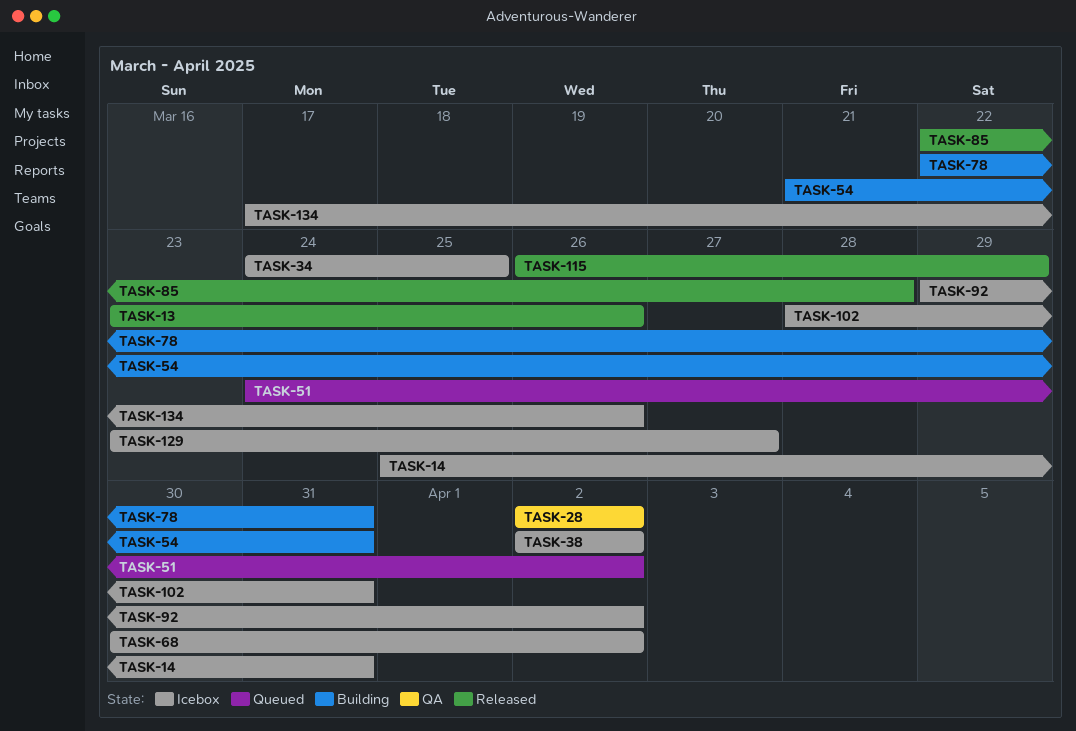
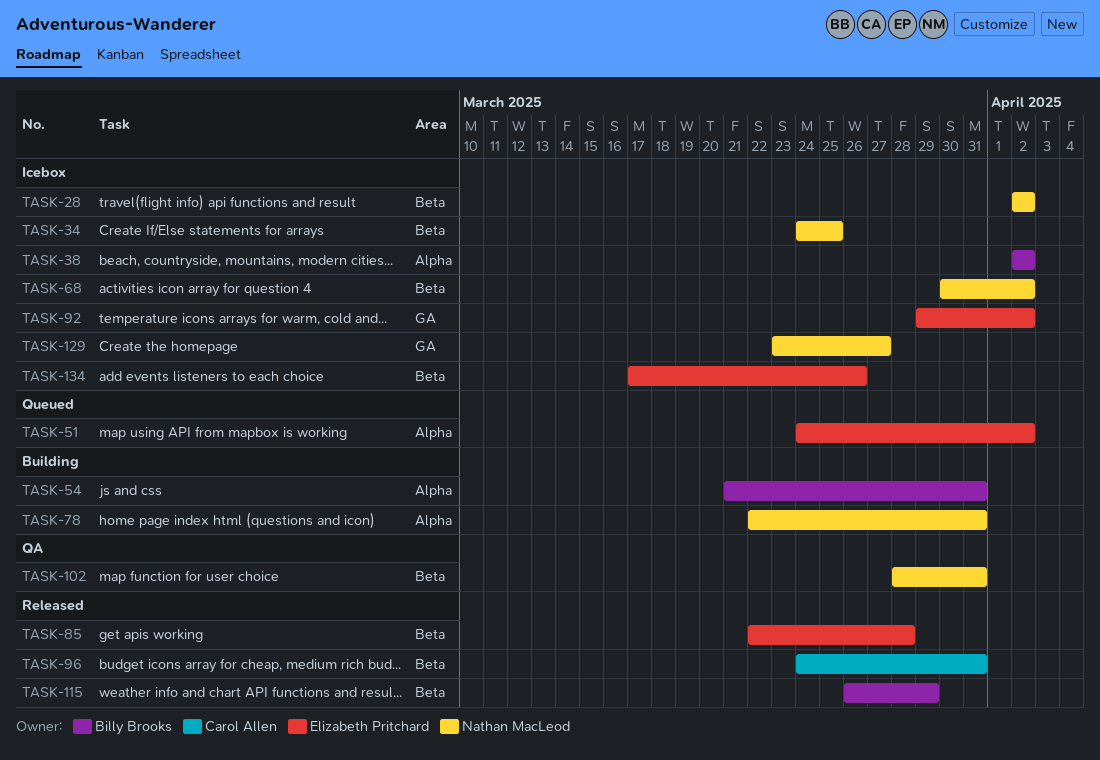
TASK-13: present -> none
TASK-14: present -> none
TASK-28, status: QA -> Icebox
TASK-96: none -> present
TASK-102, status: Icebox -> QA

